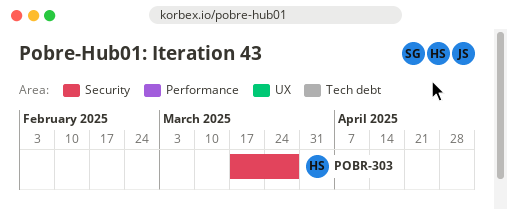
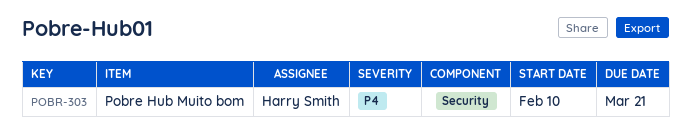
POBR-303, start: Mar 17 -> Feb 10
POBR-303, due: Mar 28 -> Mar 21

